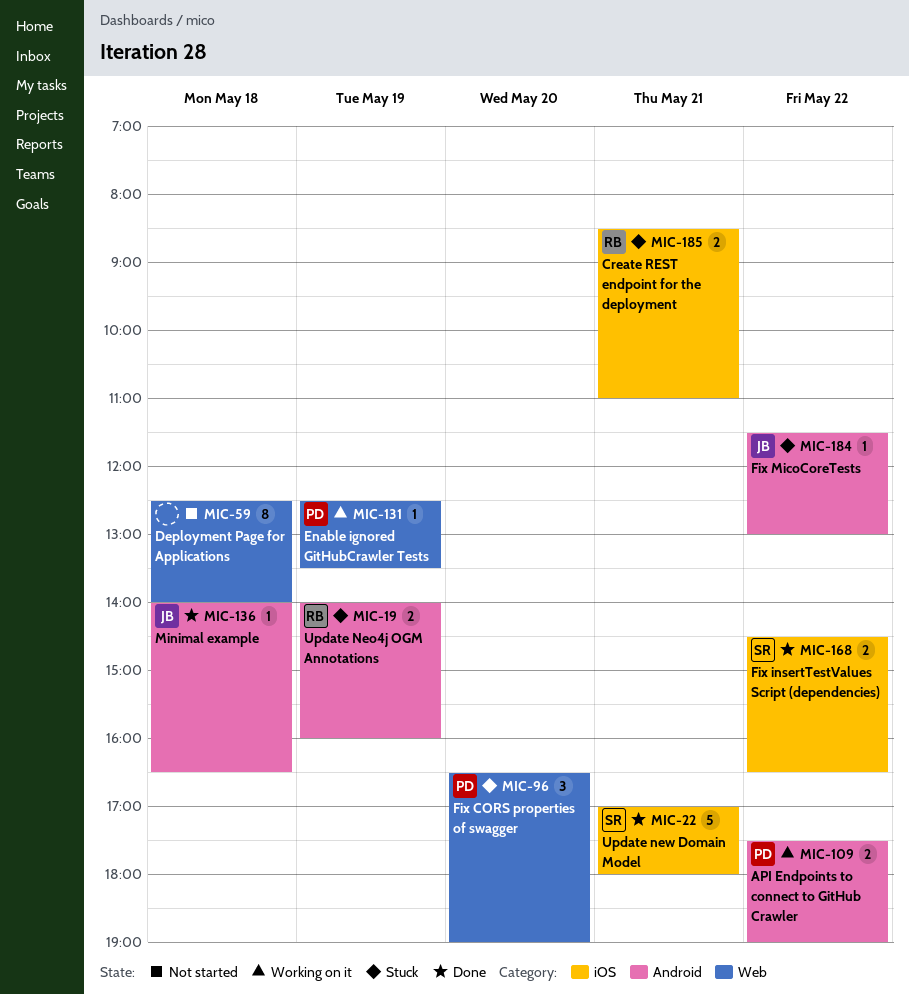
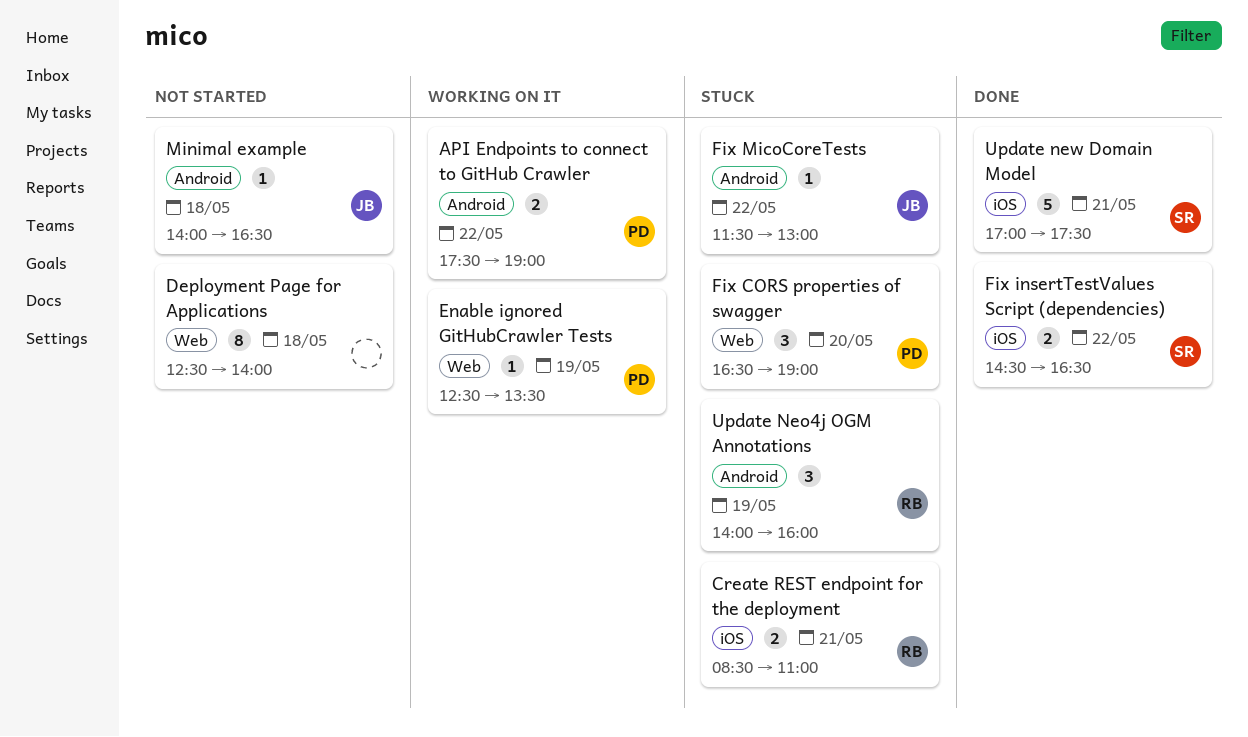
Minimal example, status: Done -> Not started
Update Neo4j OGM Annotations, estimate: 2 -> 3
Update new Domain Model, ends: 18:00 -> 17:30

